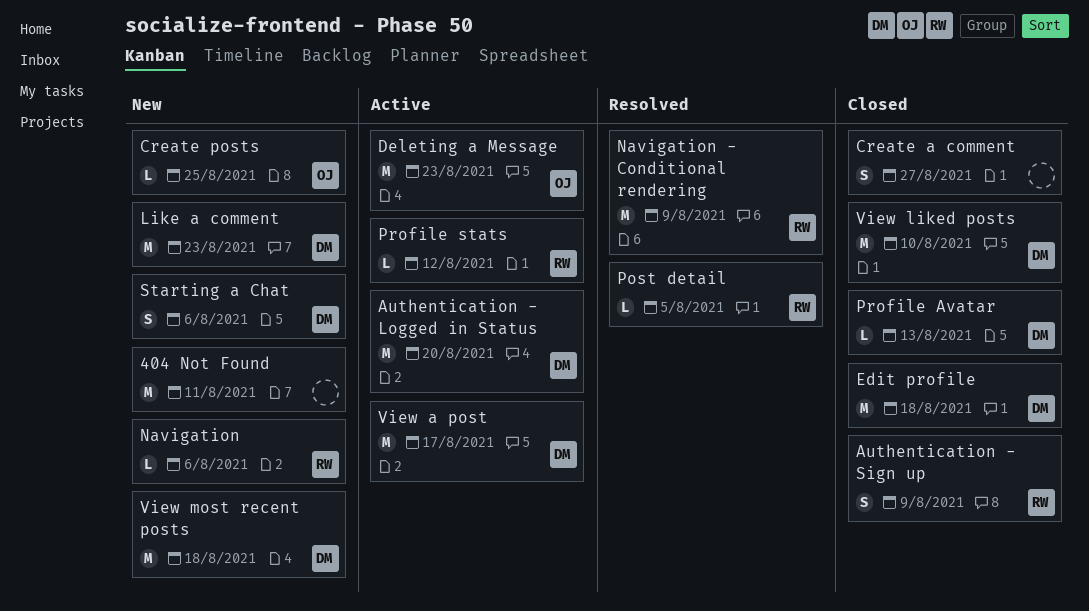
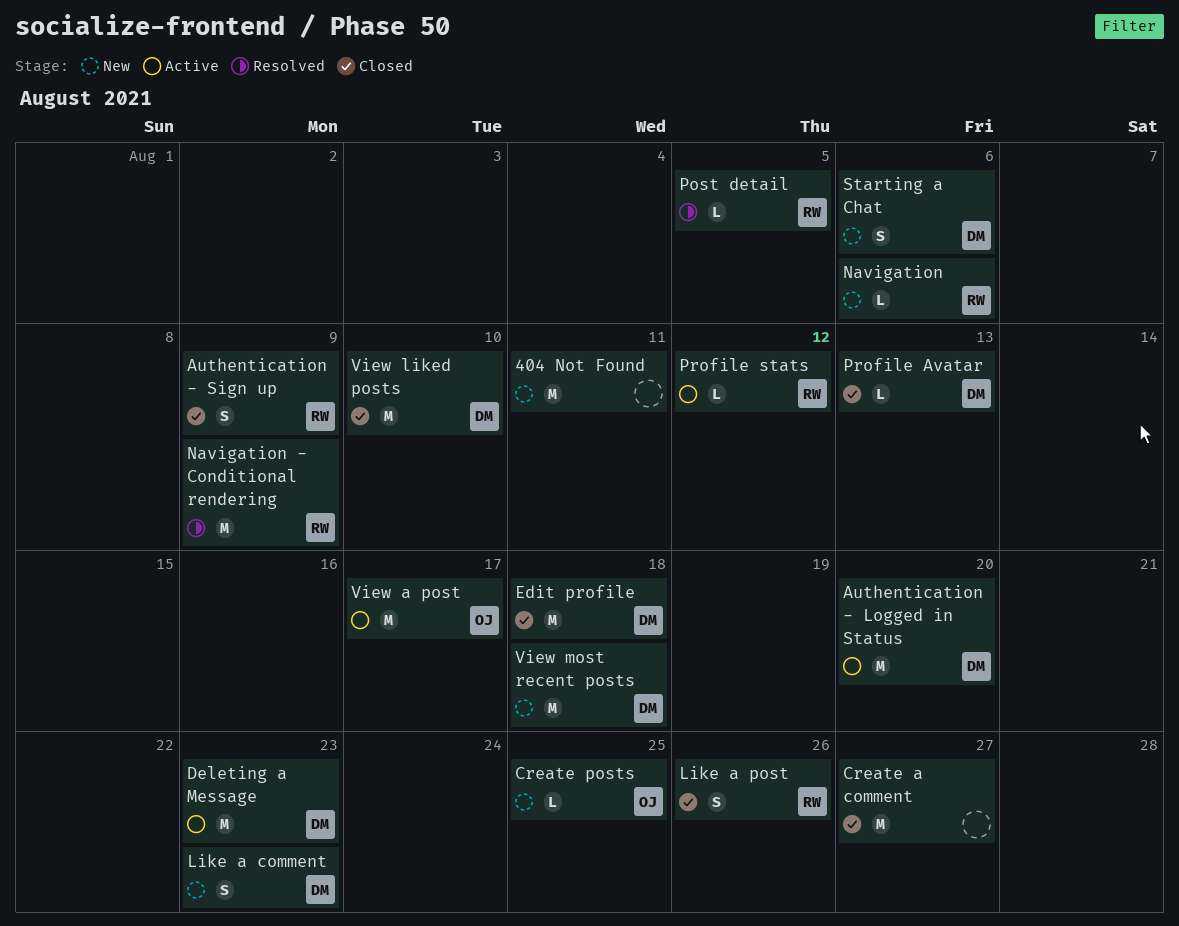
Create a comment, estimate: S -> M
Deleting a Message, owner: OJ -> DM
Like a comment, estimate: M -> S
Like a post: none -> present
View a post, owner: DM -> OJ

